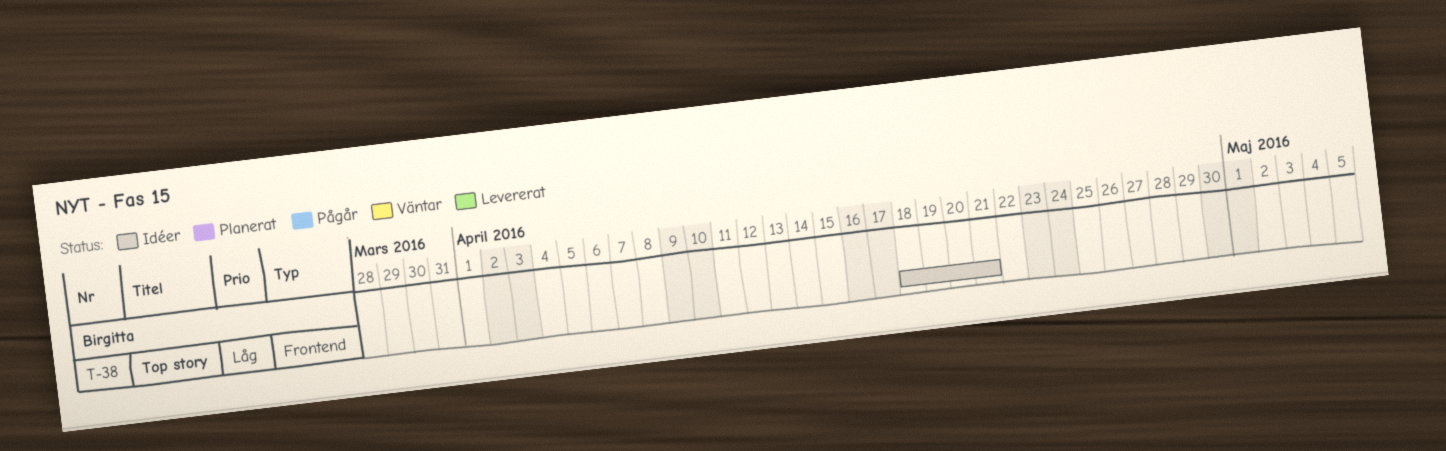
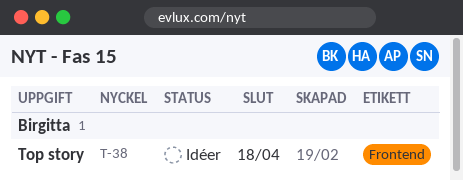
T-38, due: Apr 21 -> Apr 18

